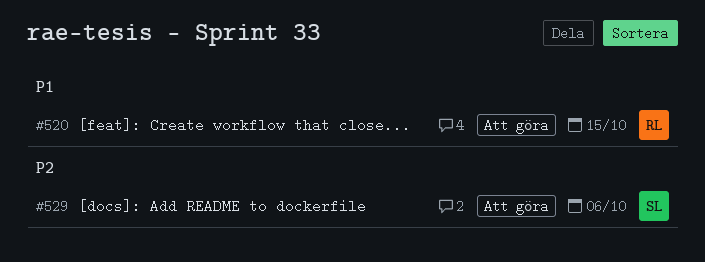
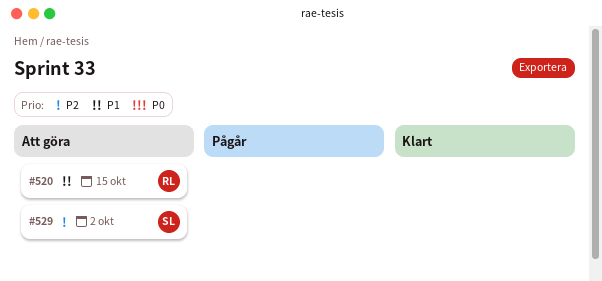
#529, due: Oct 6 -> Oct 2

